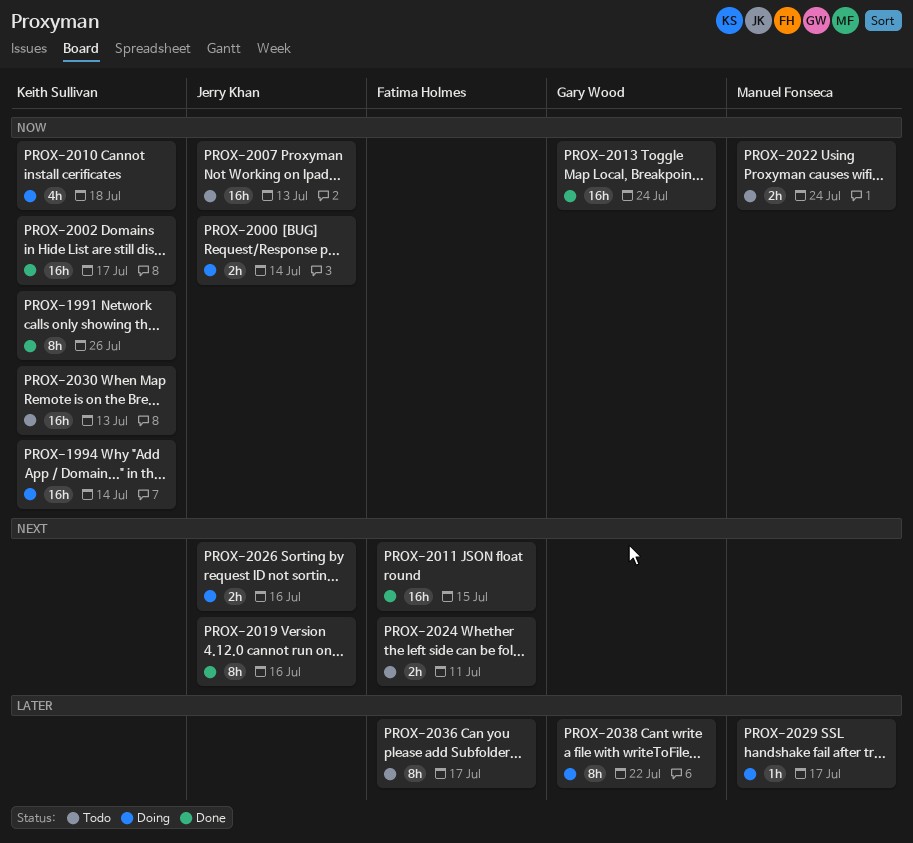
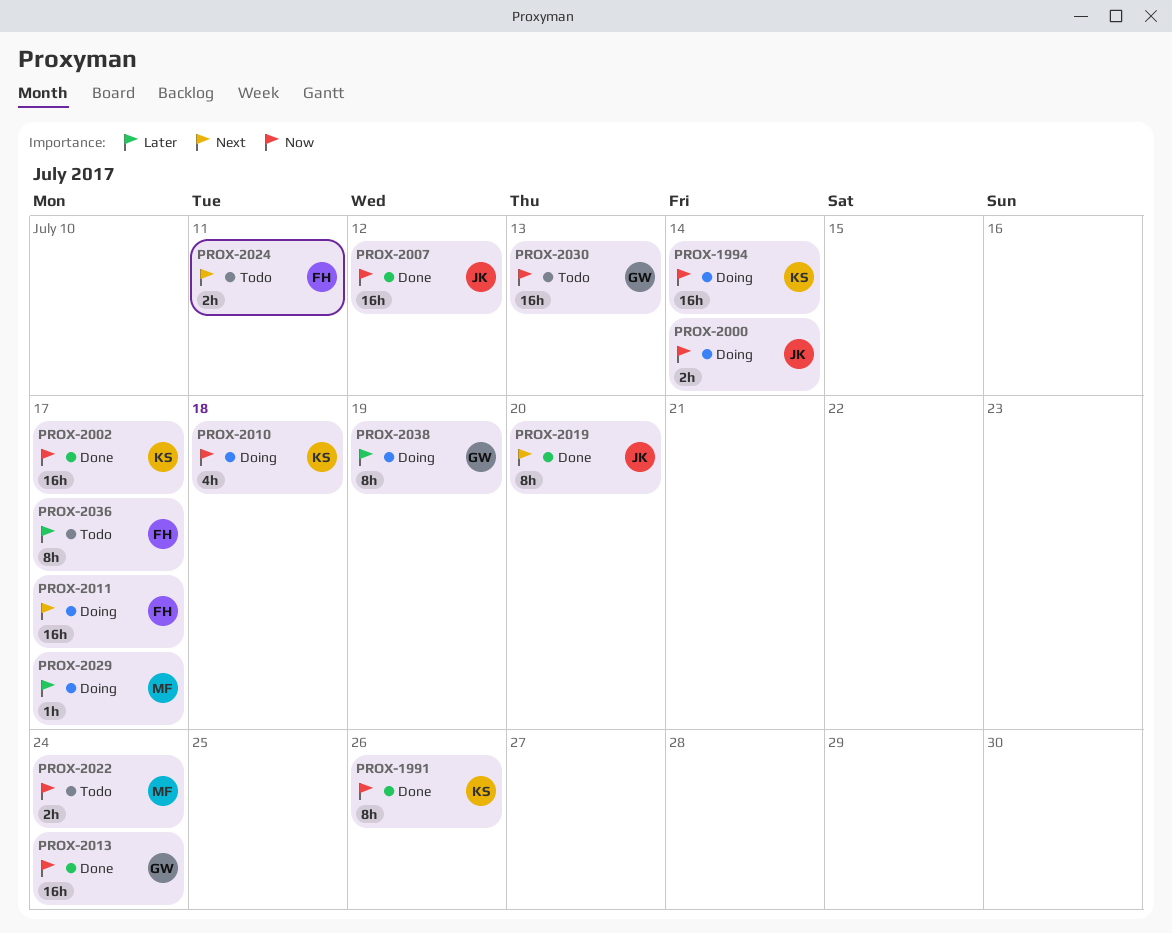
PROX-2007, status: Todo -> Done
PROX-2007, due: Jul 13 -> Jul 12
PROX-2011, status: Done -> Doing
PROX-2011, due: Jul 15 -> Jul 17
PROX-2019, due: Jul 16 -> Jul 20
PROX-2026: present -> none
PROX-2030, owner: Keith Sullivan -> Gary Wood
PROX-2038, due: Jul 22 -> Jul 19

